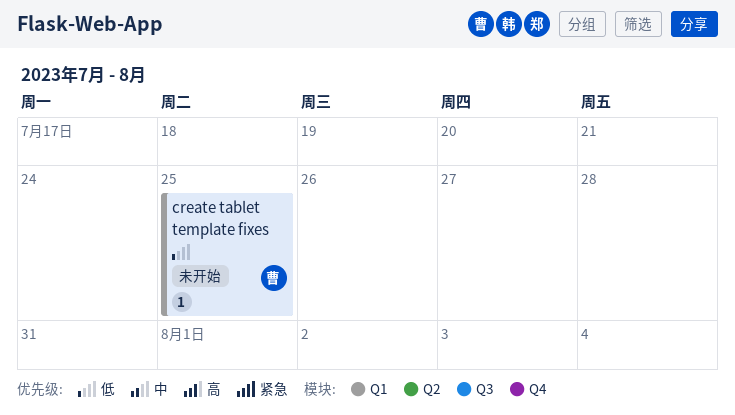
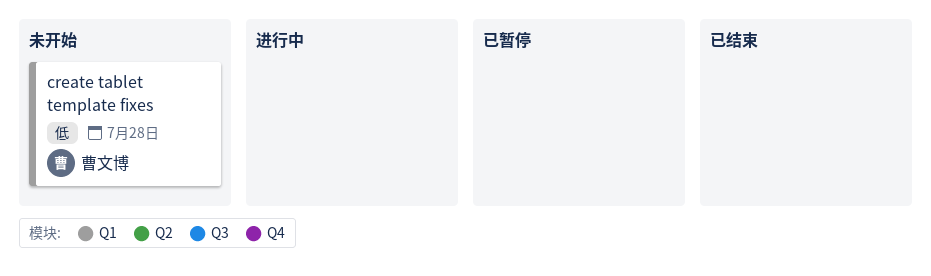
create tablet template fixes, due: Jul 25 -> Jul 28

